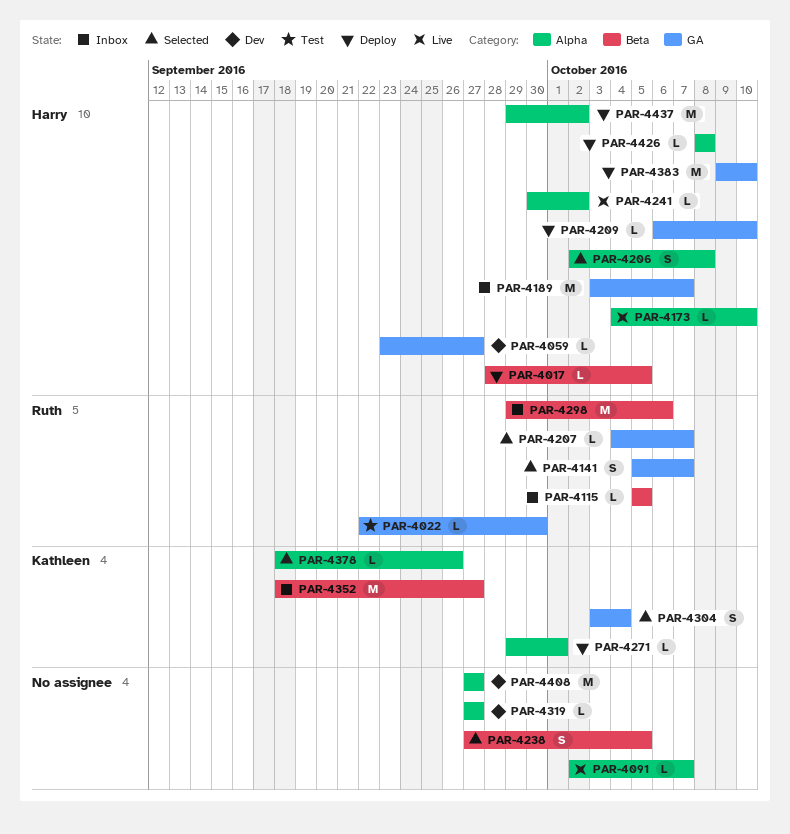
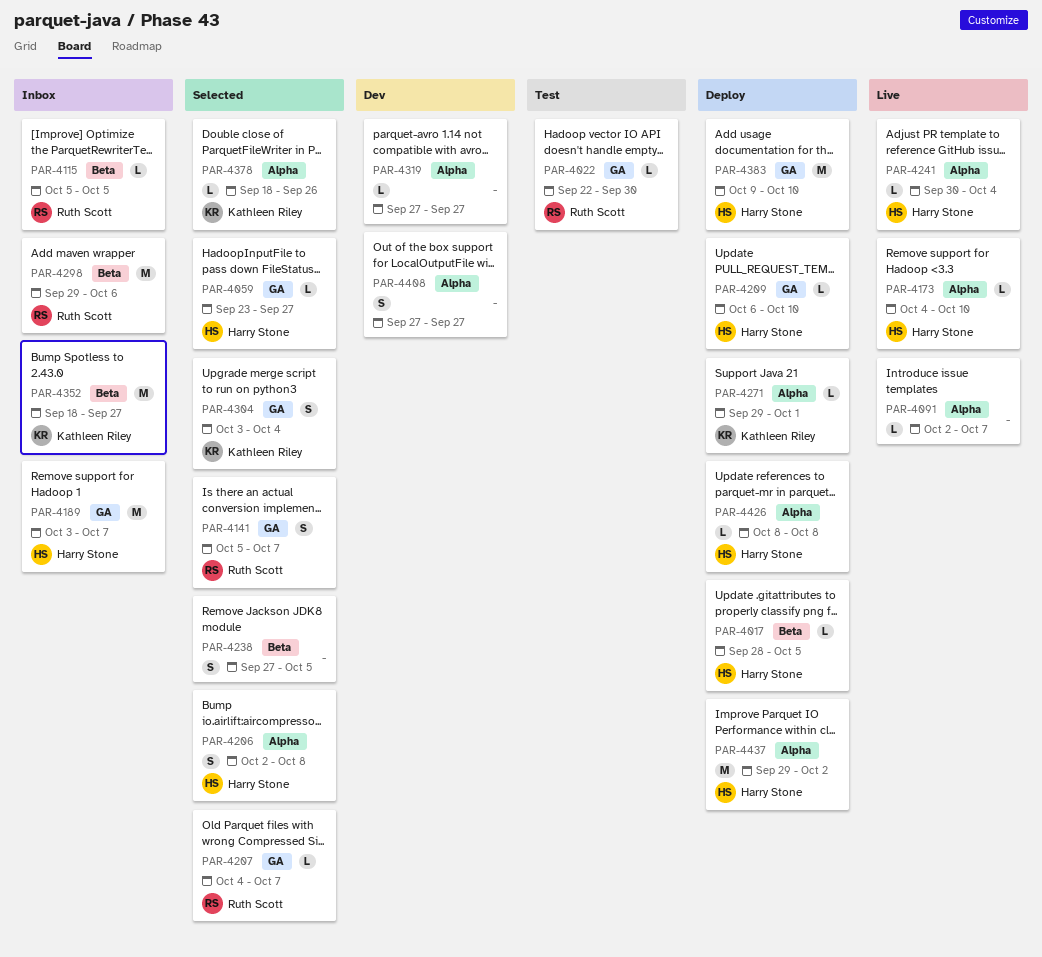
PAR-4059, status: Dev -> Selected
PAR-4241, due: Oct 2 -> Oct 4
PAR-4408, estimate: M -> S

